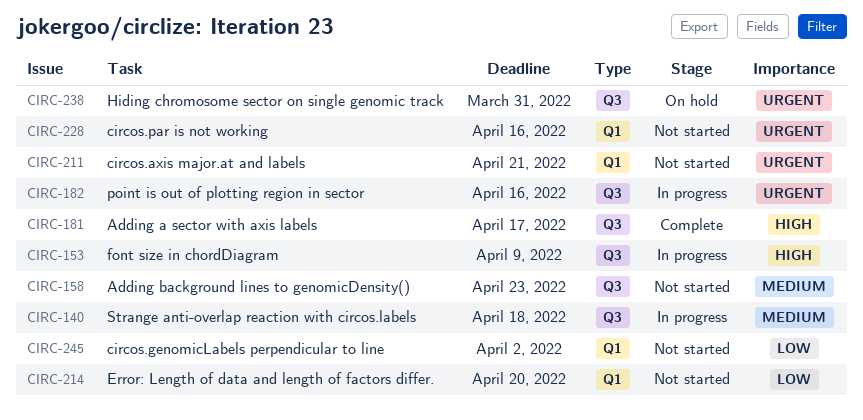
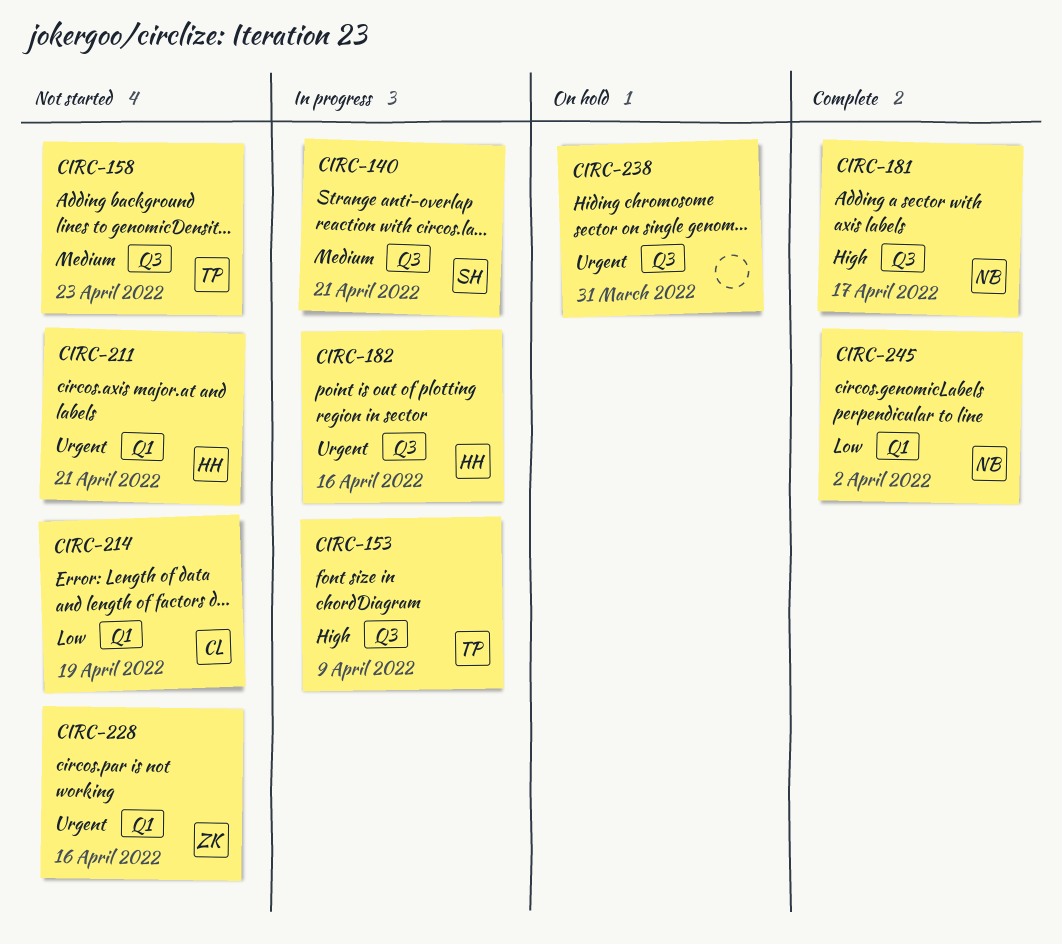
CIRC-140, due: Apr 18 -> Apr 21
CIRC-214, due: Apr 20 -> Apr 19
CIRC-245, status: Not started -> Complete

